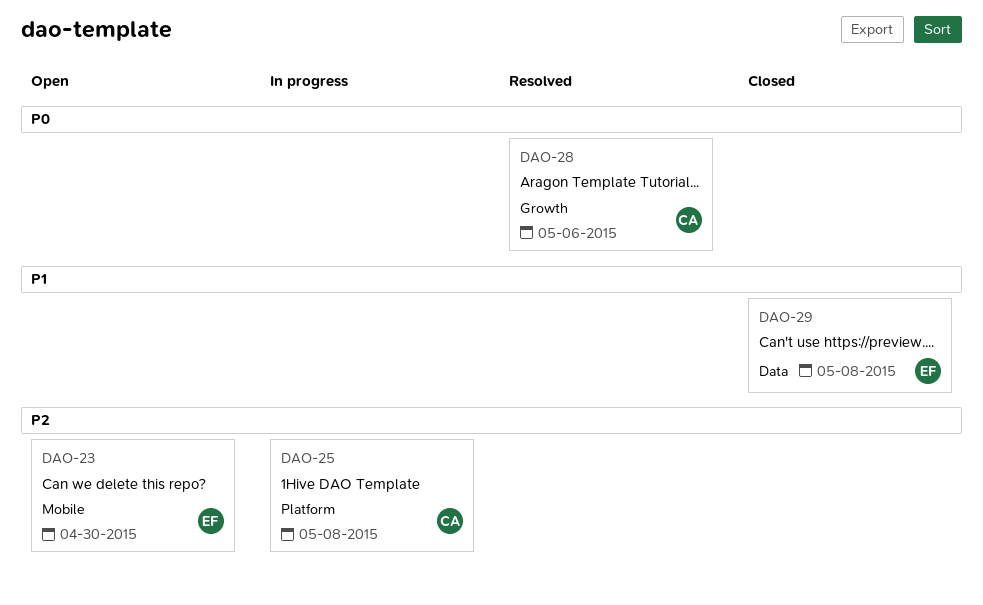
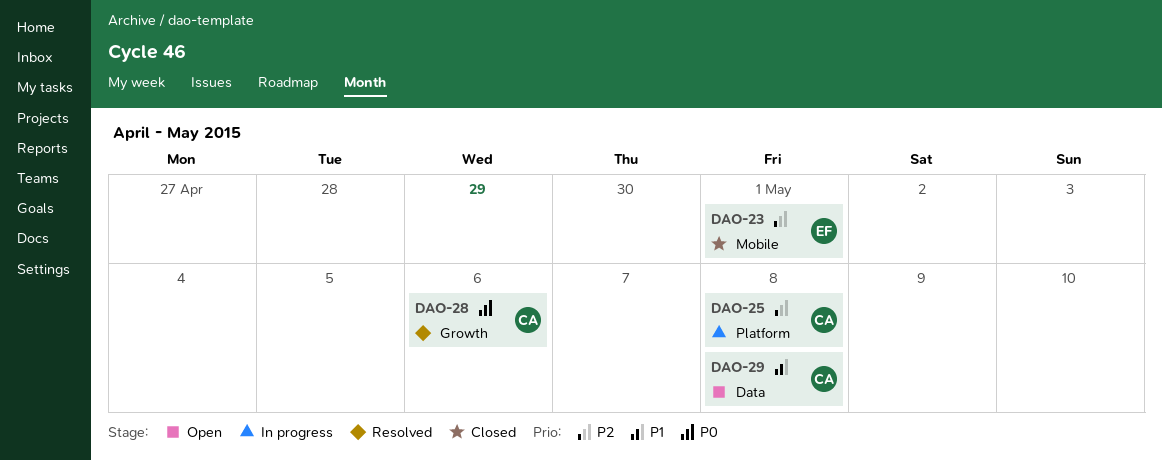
DAO-23, status: Open -> Closed
DAO-23, due: Apr 30 -> May 1
DAO-29, status: Closed -> Open
DAO-29, owner: EF -> CA

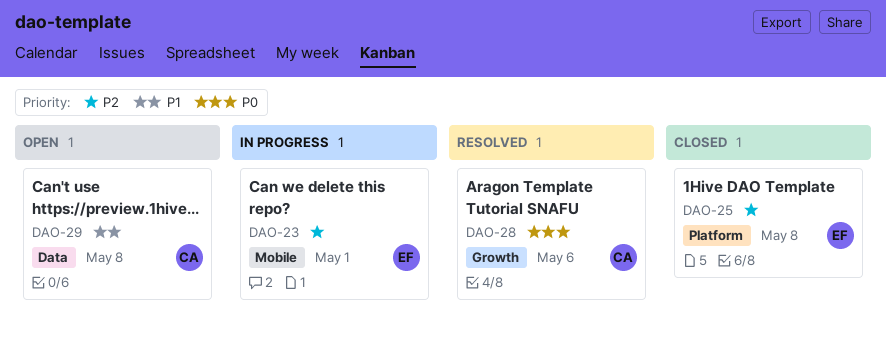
DAO-23, status: Closed -> In progress
DAO-25, status: In progress -> Closed
DAO-25, owner: CA -> EF

